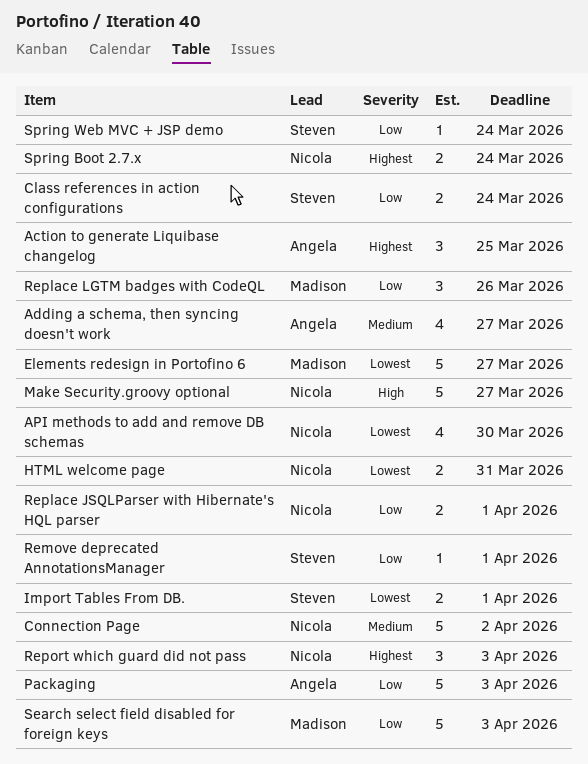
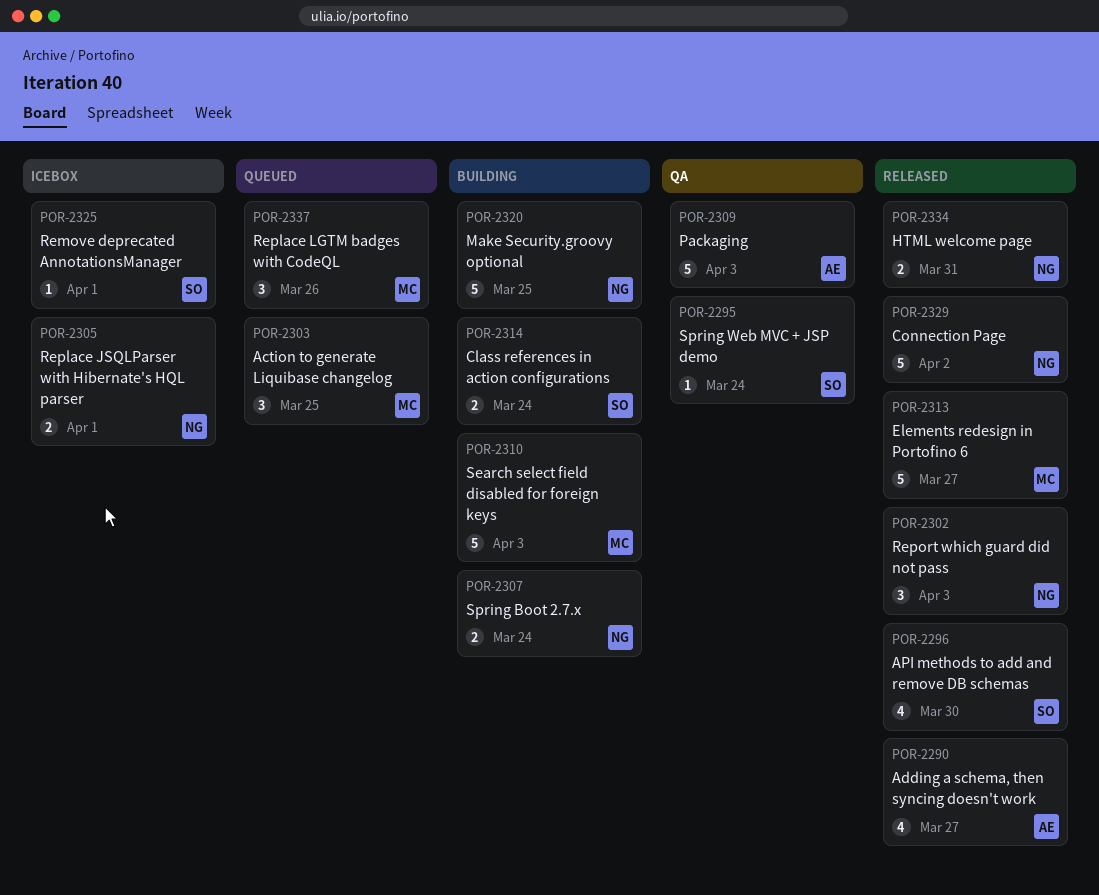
Action to generate Liquibase changelog, owner: Angela -> Madison
API methods to add and remove DB schemas, owner: Nicola -> Steven
Import Tables From DB.: present -> none
Make Security.groovy optional, due: Mar 27 -> Mar 25

